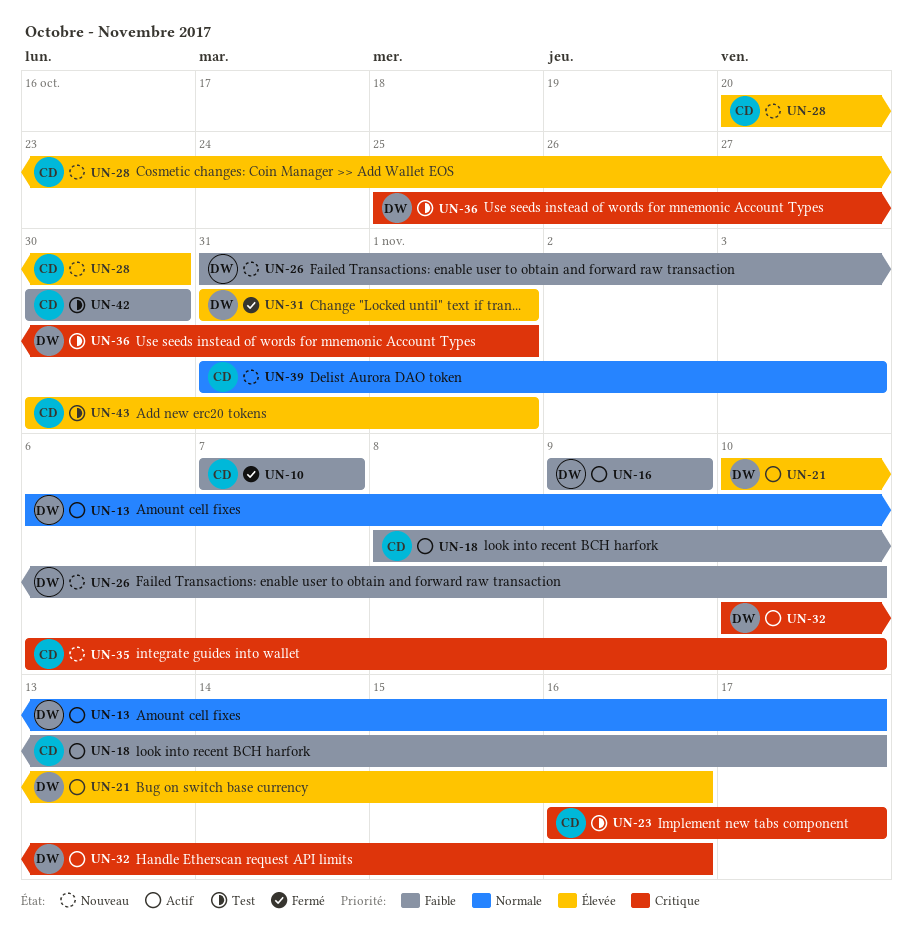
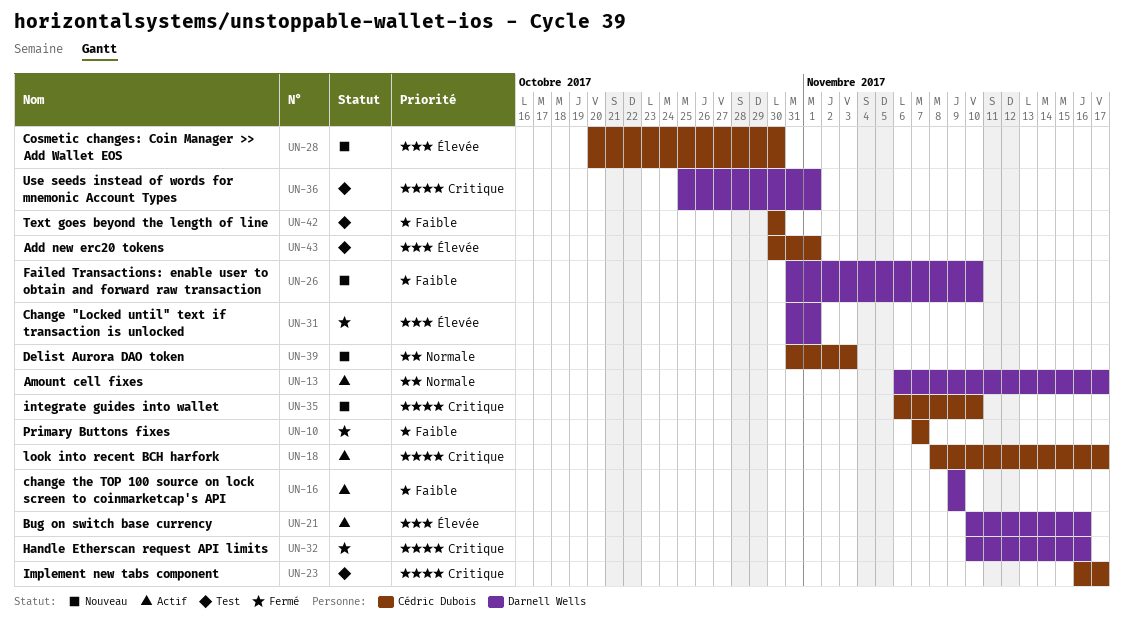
UN-18, priority: Faible -> Critique
UN-32, status: Actif -> Fermé

